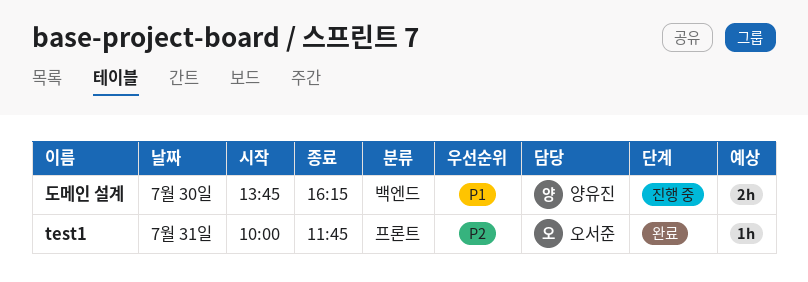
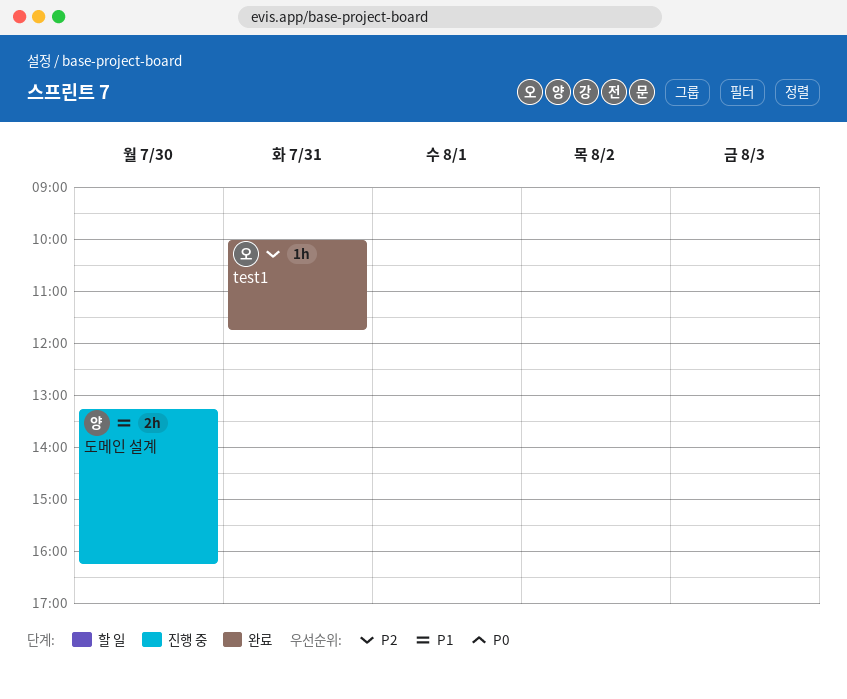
도메인 설계, begins: 13:45 -> 13:15

